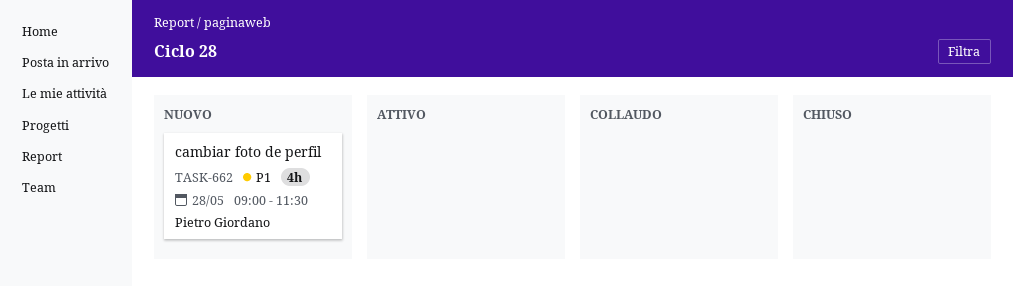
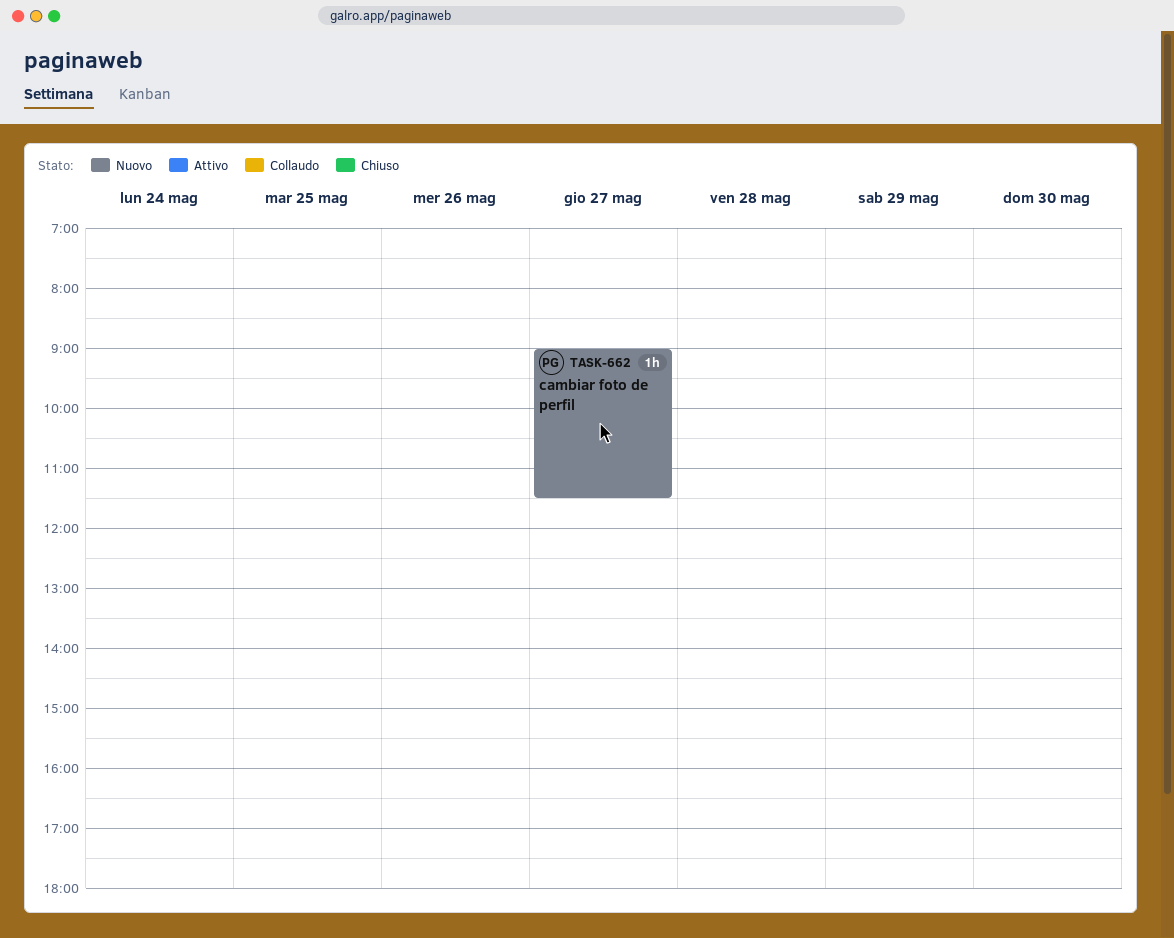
TASK-662, estimate: 4h -> 1h
TASK-662, day: May 28 -> May 27

